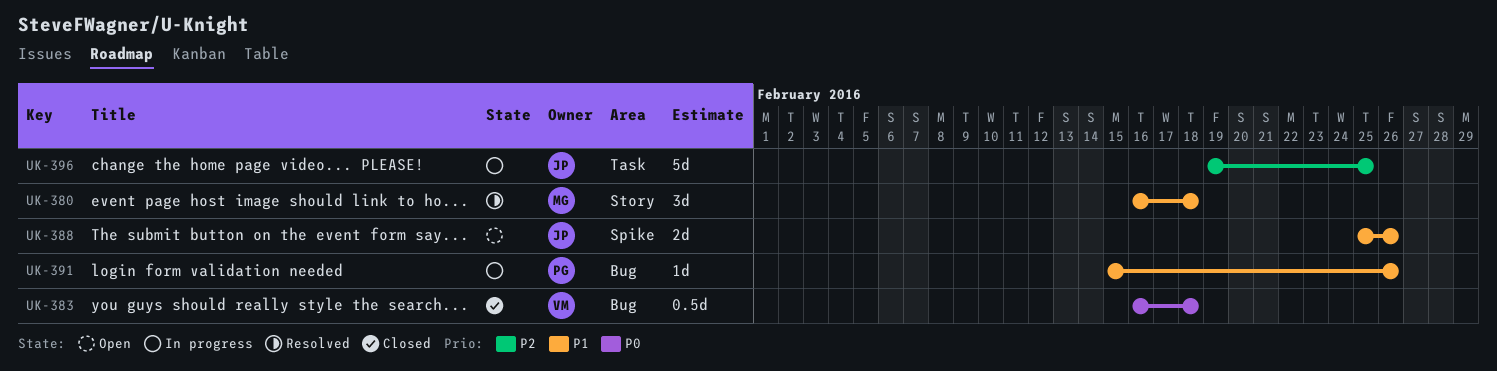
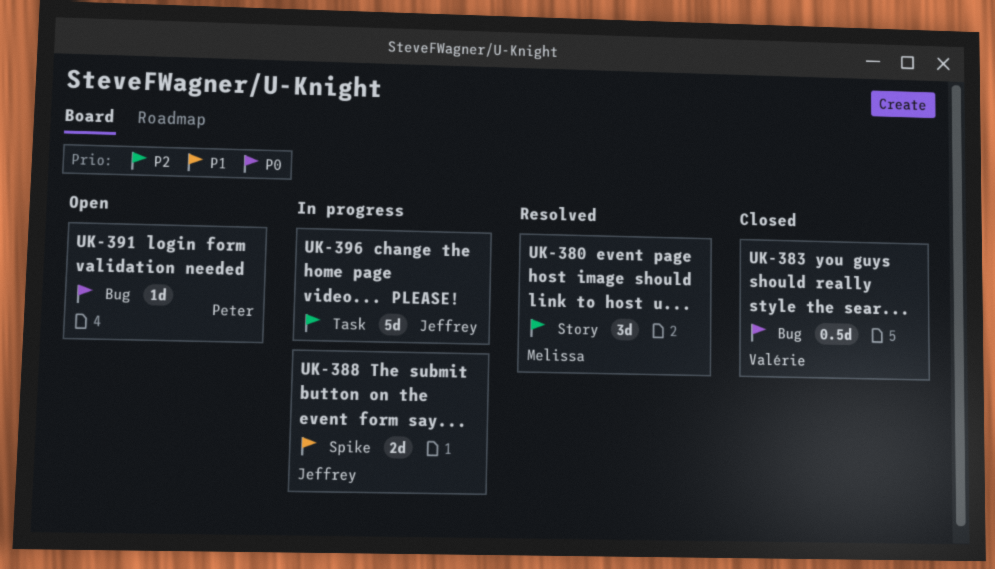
UK-380, priority: P1 -> P2
UK-388, status: Open -> In progress
UK-391, status: In progress -> Open
UK-391, priority: P1 -> P0

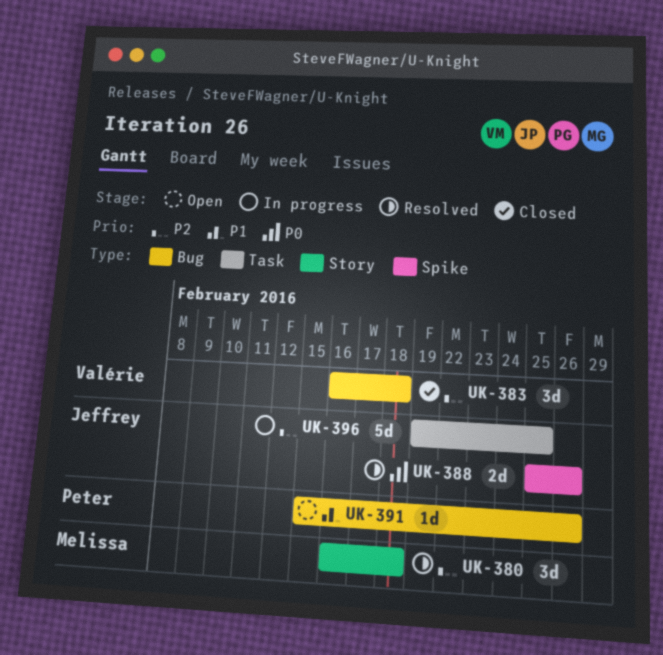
UK-383, priority: P0 -> P2
UK-383, estimate: 0.5d -> 3d
UK-388, status: In progress -> Resolved
UK-388, priority: P1 -> P0
UK-391, priority: P0 -> P1

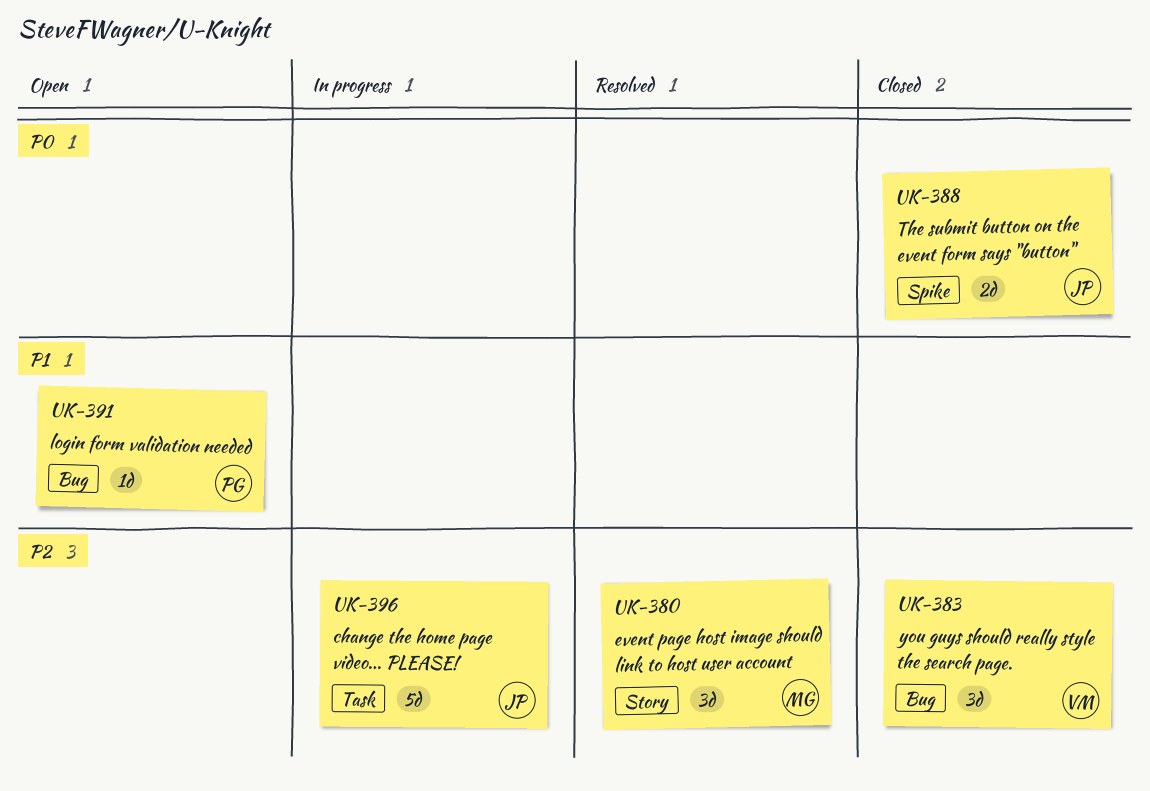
UK-388, status: Resolved -> Closed

